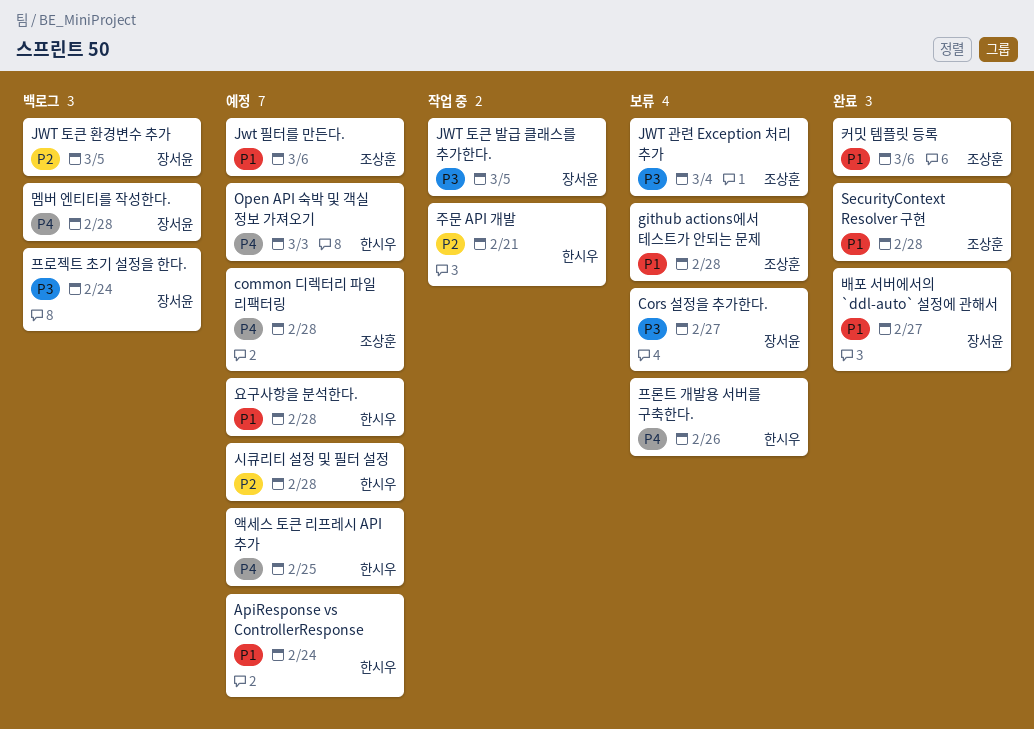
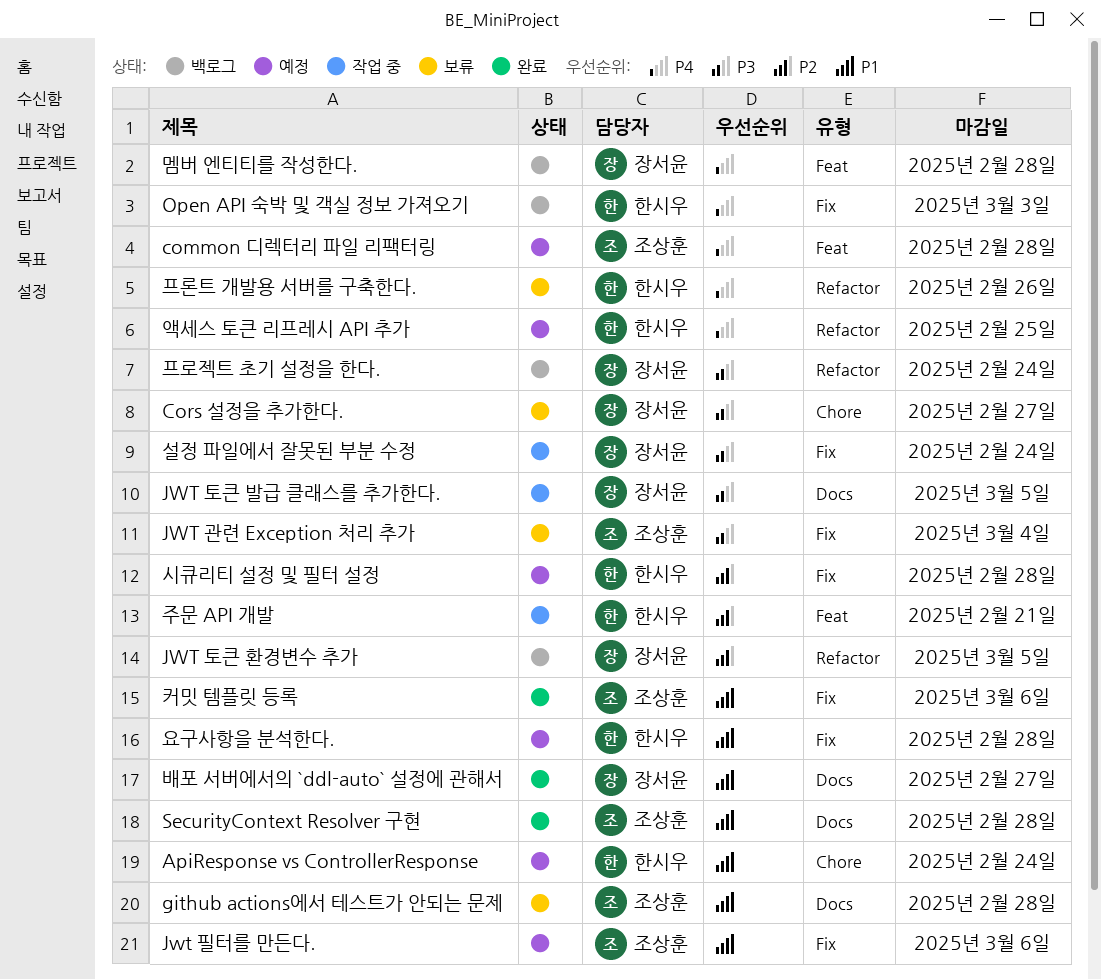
Open API 숙박 및 객실 정보 가져오기, status: 예정 -> 백로그
설정 파일에서 잘못된 부분 수정: none -> present

